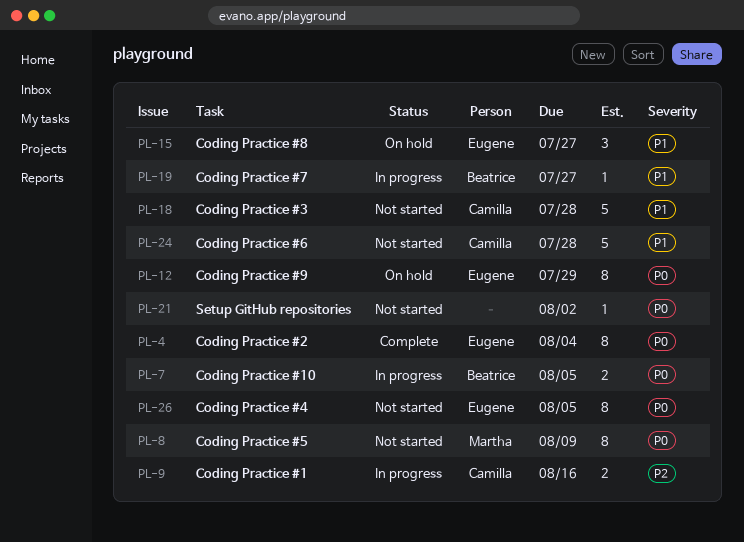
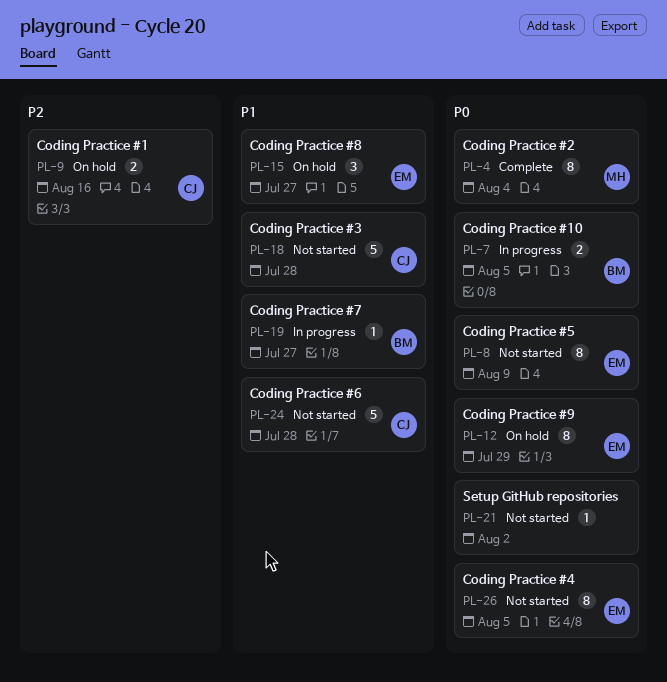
PL-4, owner: Eugene -> Martha
PL-8, owner: Martha -> Eugene
PL-9, status: In progress -> On hold

